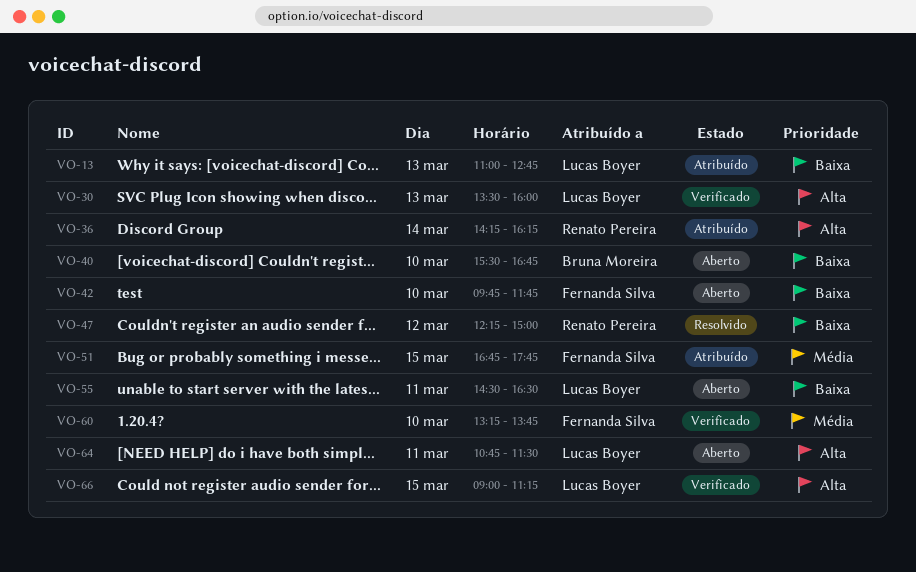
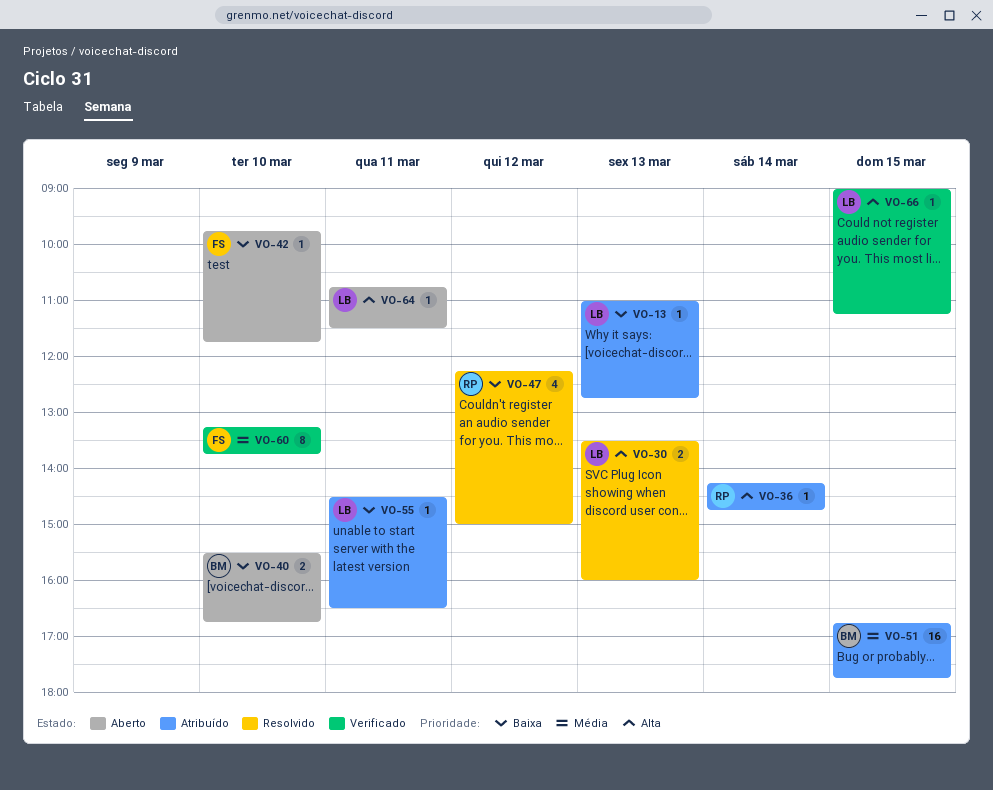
VO-30, status: Verificado -> Resolvido
VO-36, ends: 16:15 -> 14:45
VO-51, owner: Fernanda Silva -> Bruna Moreira
VO-55, status: Aberto -> Atribuído

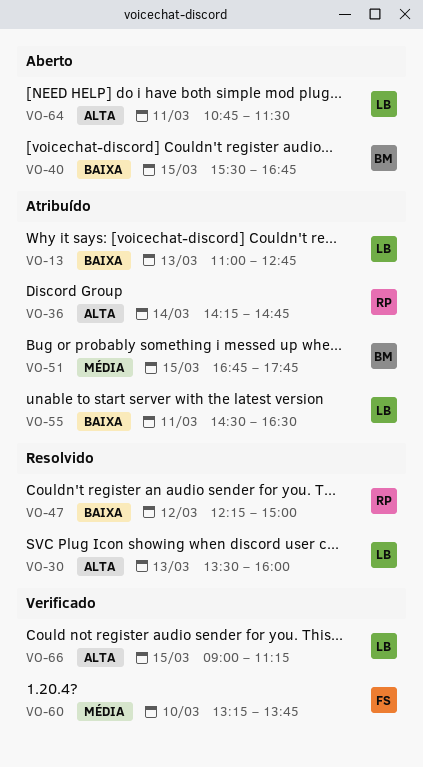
VO-40, day: Mar 10 -> Mar 15
VO-42: present -> none

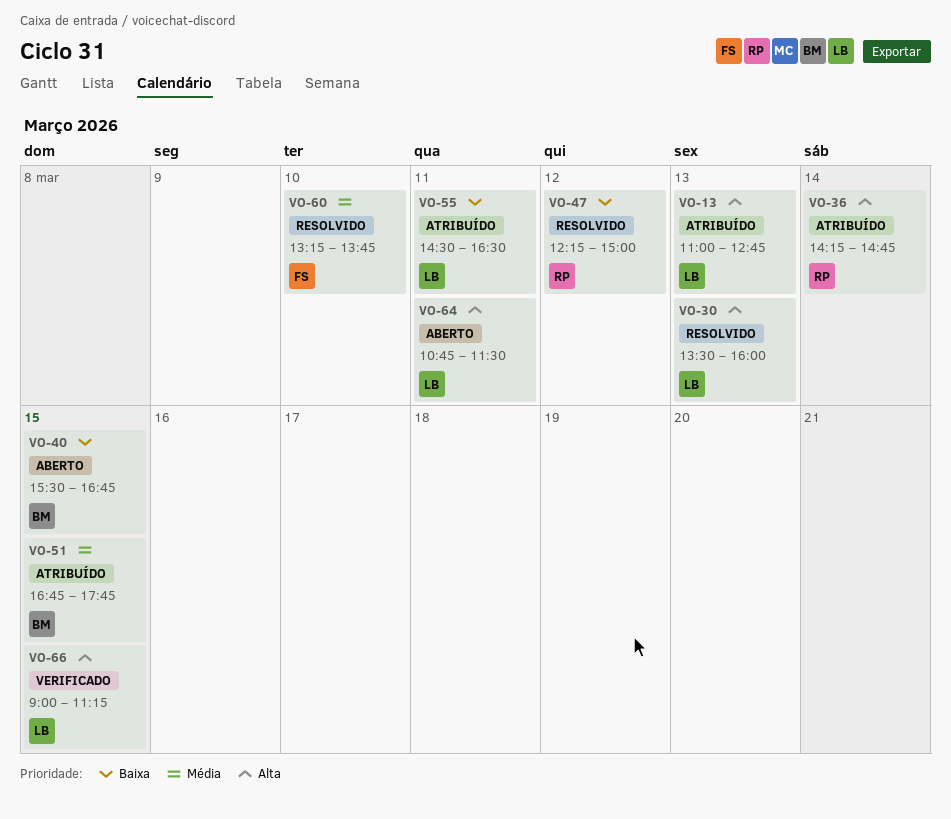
VO-13, priority: Baixa -> Alta
VO-60, status: Verificado -> Resolvido

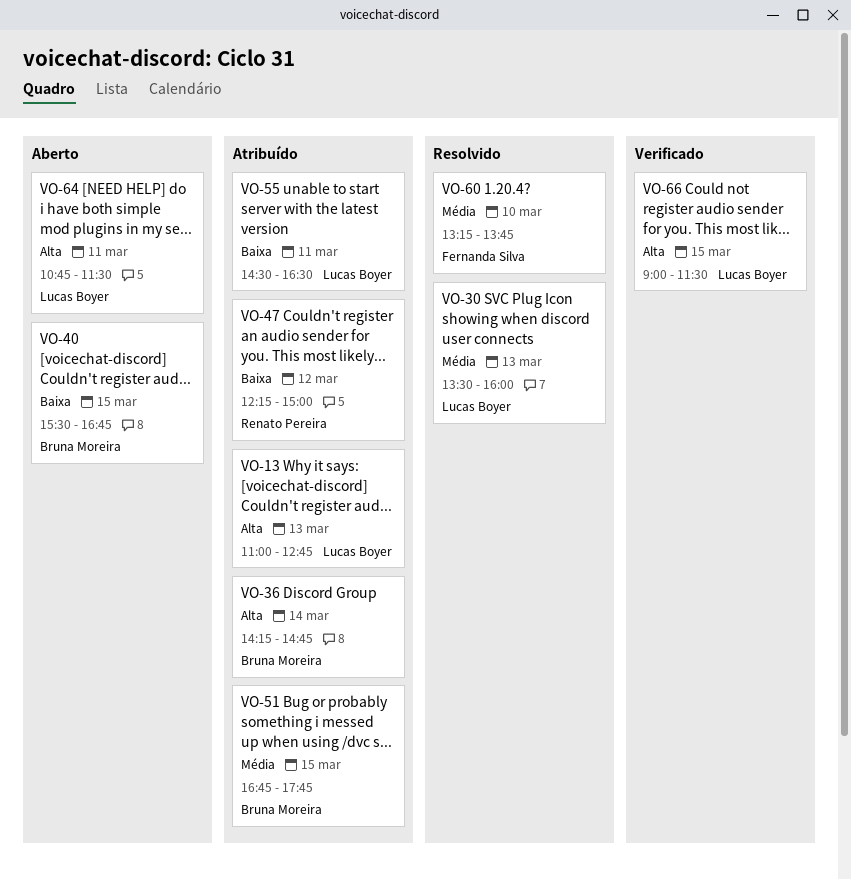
VO-30, priority: Alta -> Média
VO-36, owner: Renato Pereira -> Bruna Moreira
VO-47, status: Resolvido -> Atribuído
VO-66, ends: 11:15 -> 11:30

